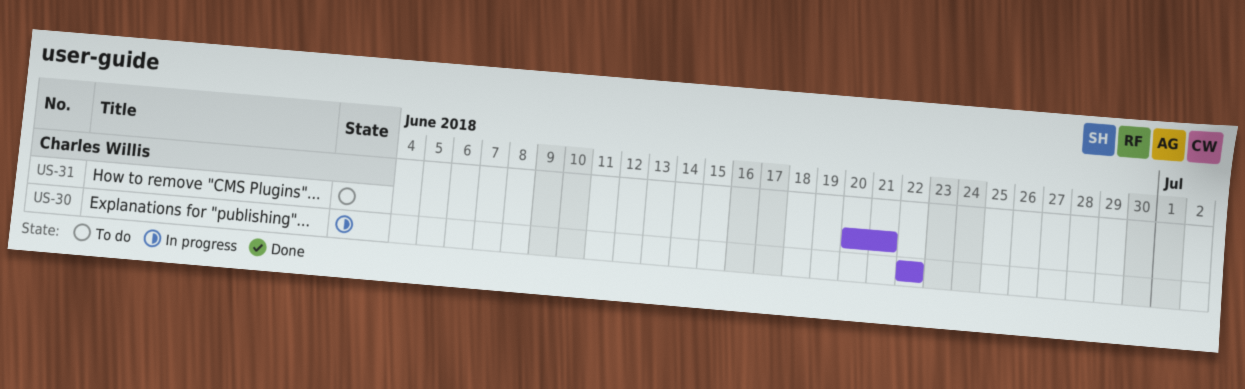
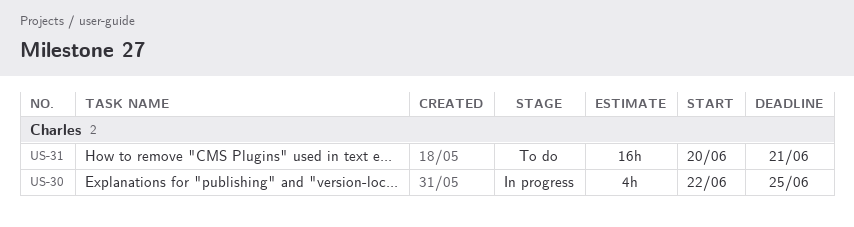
US-30, due: Jun 22 -> Jun 25

